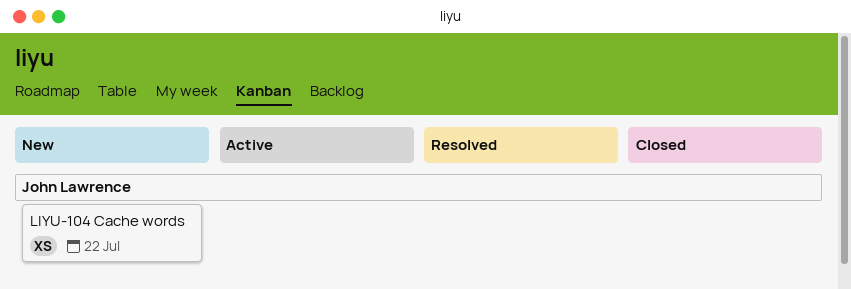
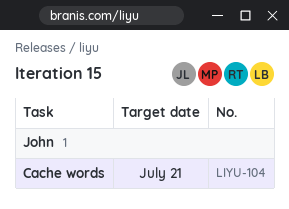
LIYU-104, due: Jul 22 -> Jul 21

